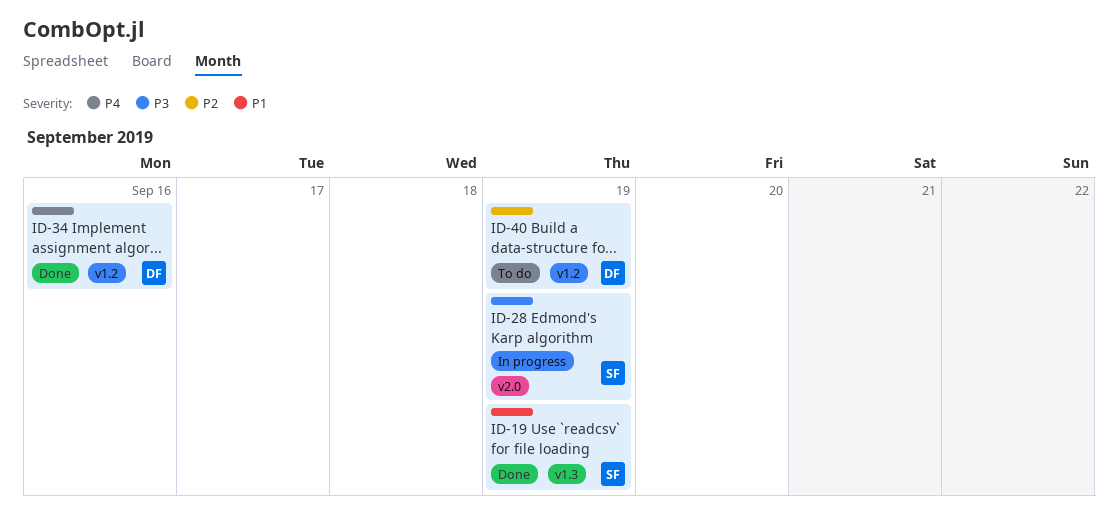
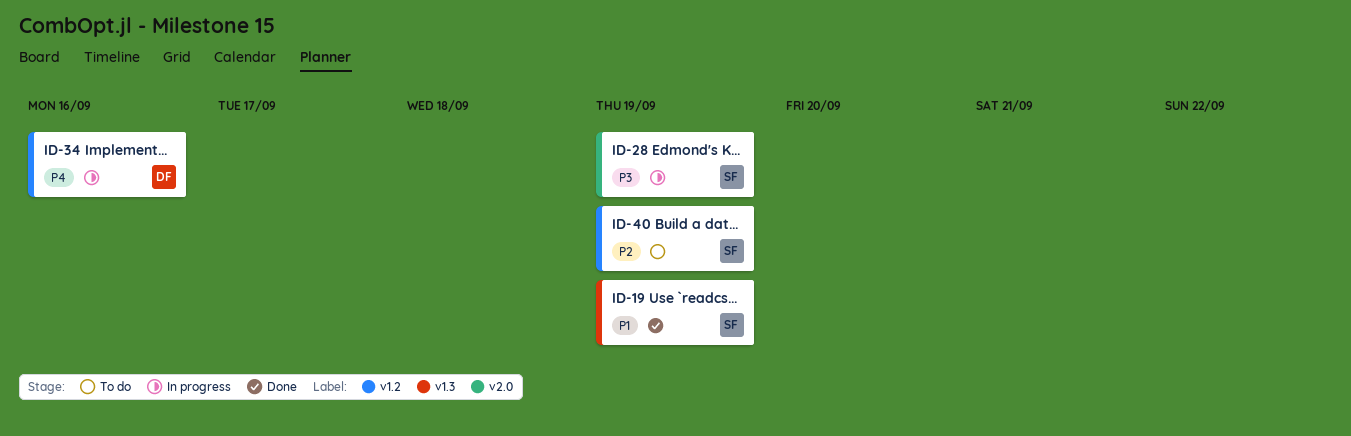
ID-34, status: Done -> In progress
ID-40, owner: DF -> SF

